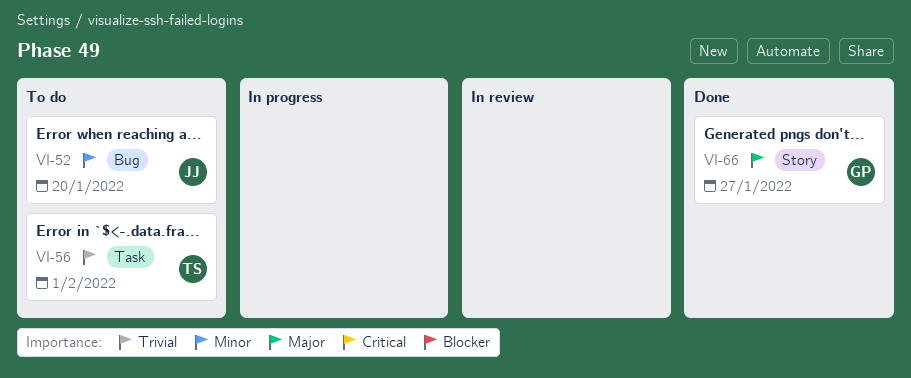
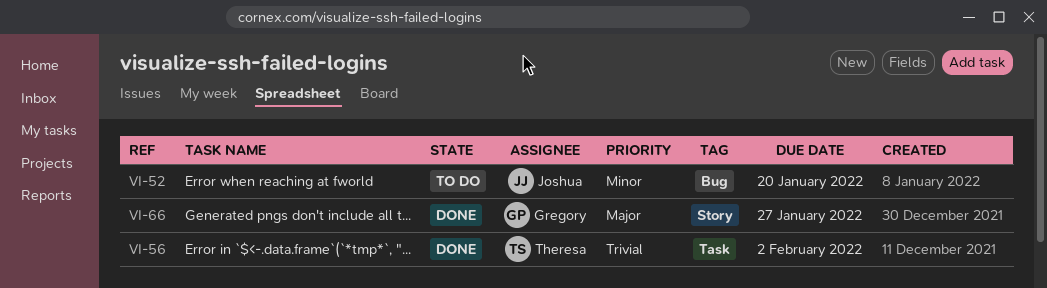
VI-56, status: To do -> Done
VI-56, due: Feb 1 -> Feb 2

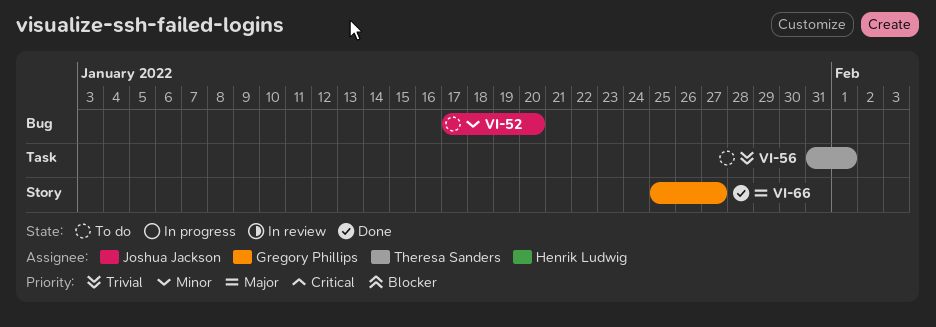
VI-56, status: Done -> To do
VI-56, due: Feb 2 -> Feb 1

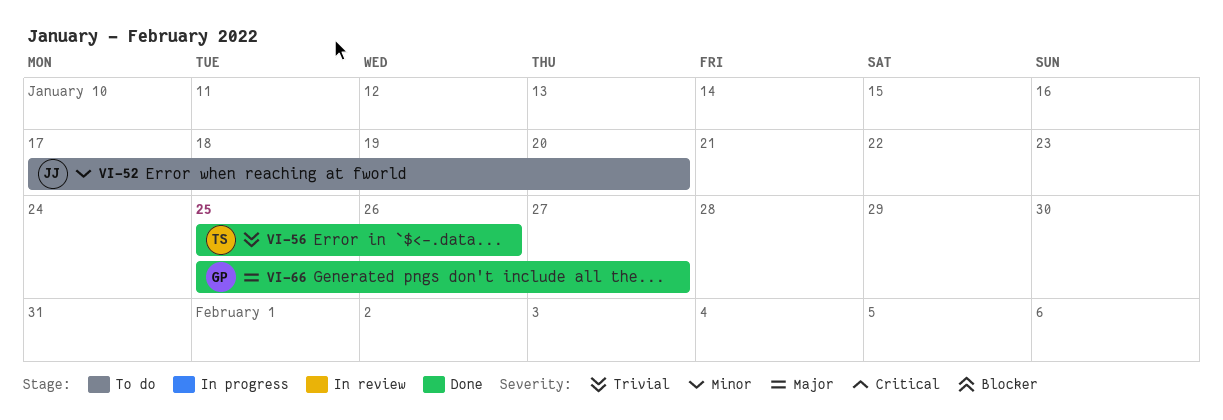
VI-56, status: To do -> Done
VI-56, start: Jan 31 -> Jan 25
VI-56, due: Feb 1 -> Jan 26

